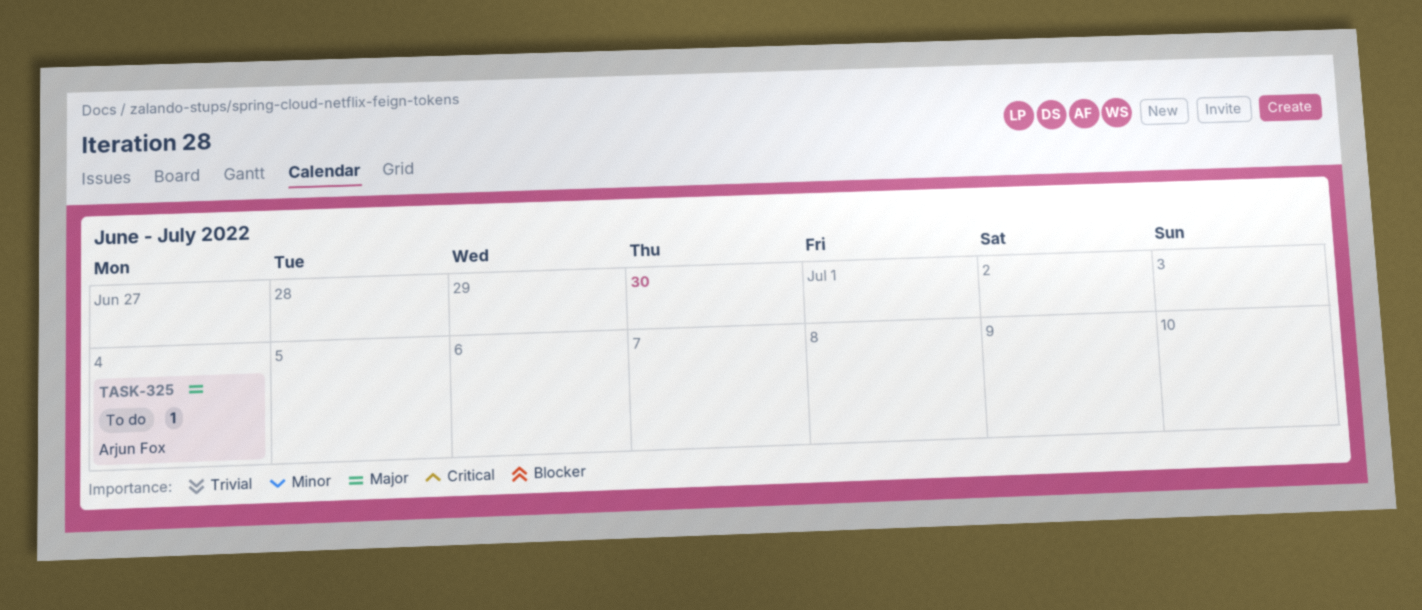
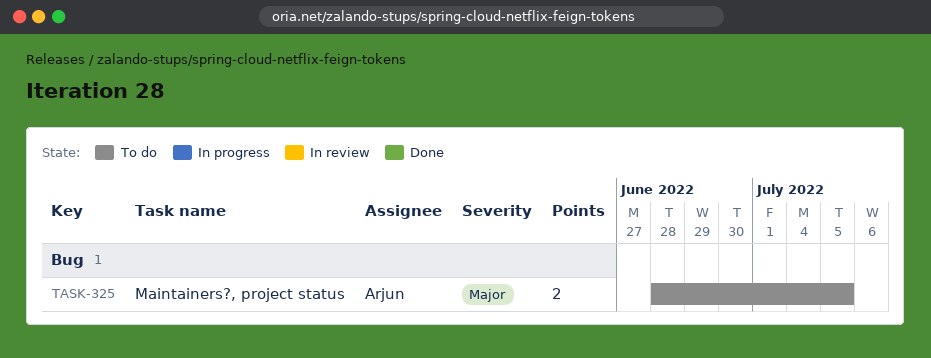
TASK-325, estimate: 1 -> 2
TASK-325, due: Jul 4 -> Jul 5

